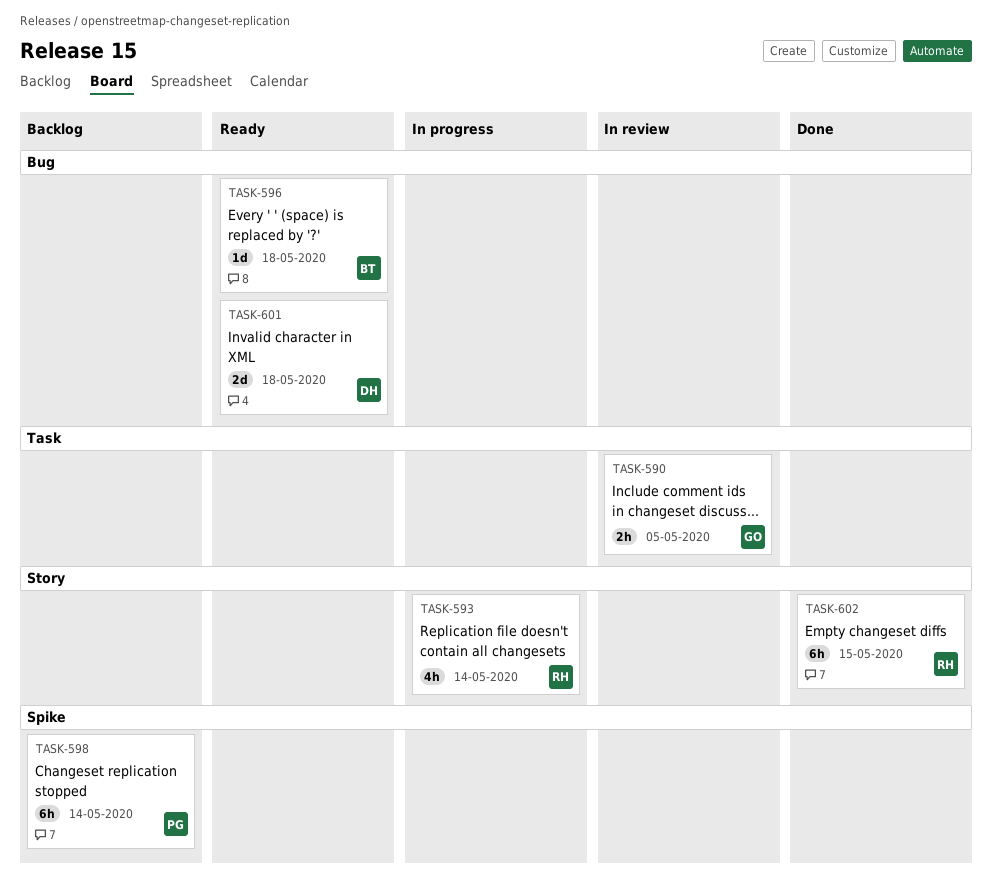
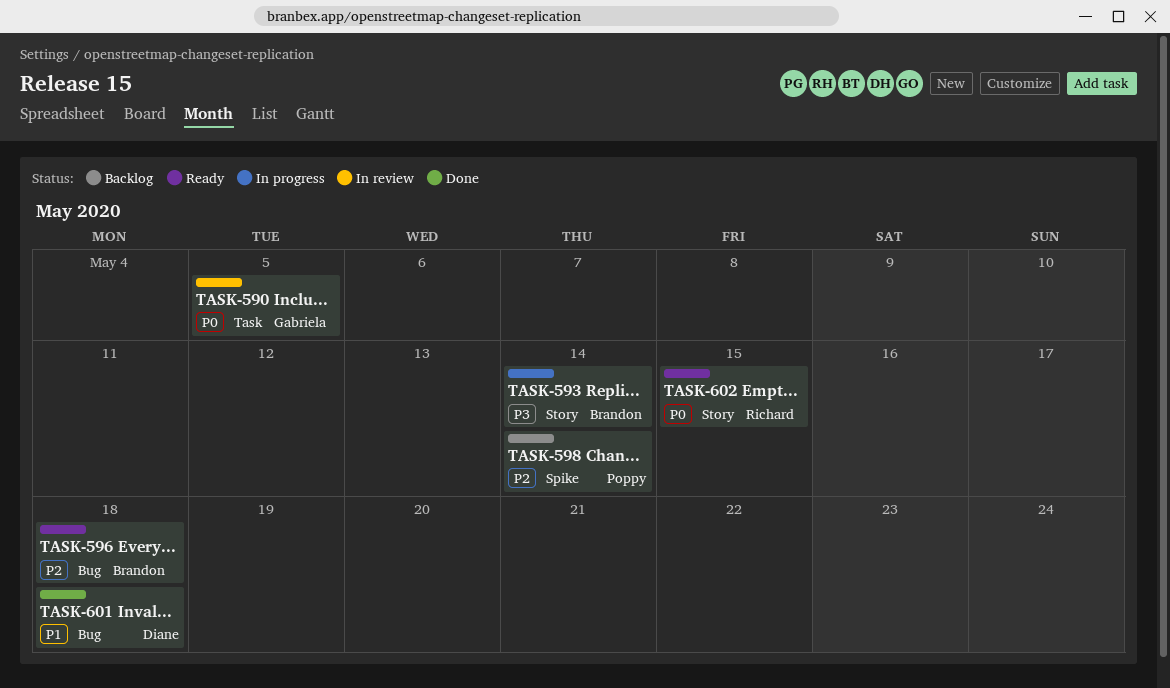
TASK-593, owner: Richard -> Brandon
TASK-601, status: Ready -> Done
TASK-602, status: Done -> Ready

